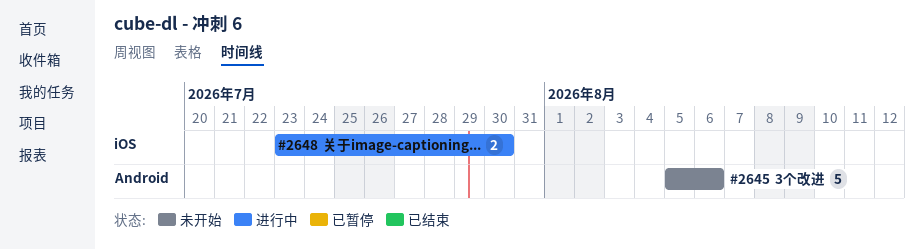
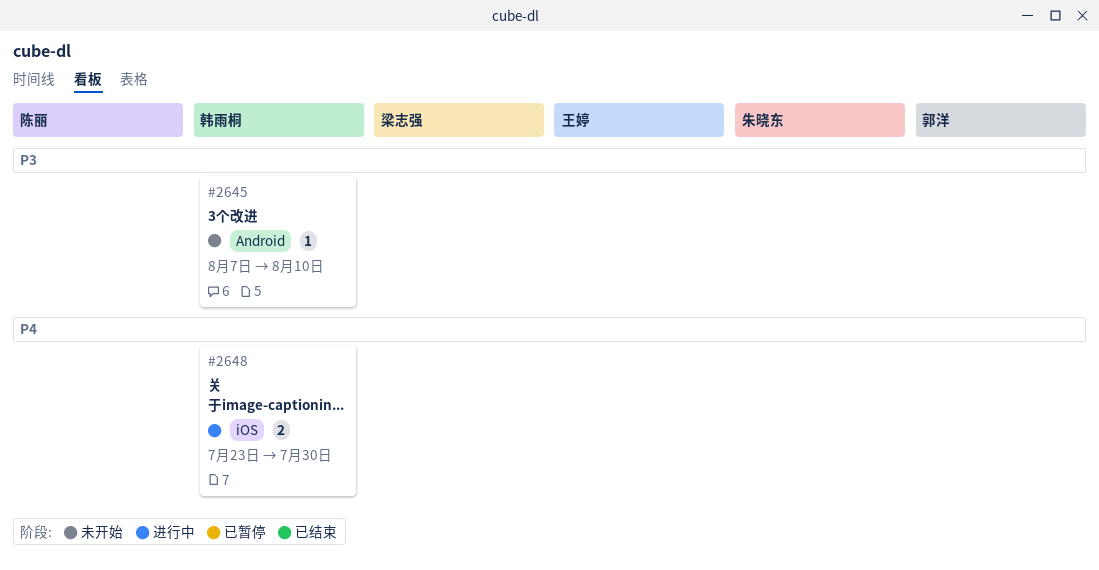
#2645, estimate: 5 -> 1
#2645, start: Aug 5 -> Aug 7
#2645, due: Aug 6 -> Aug 10

